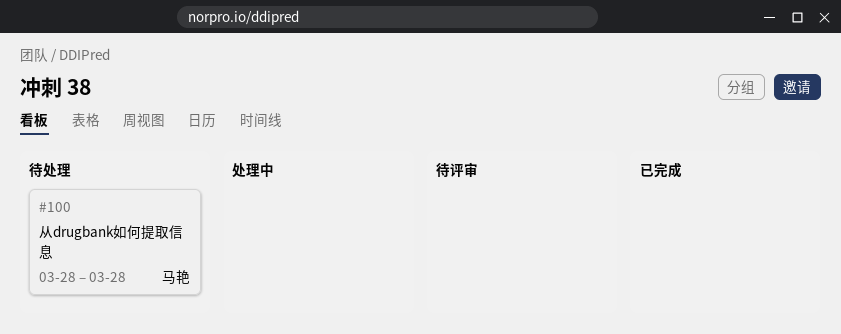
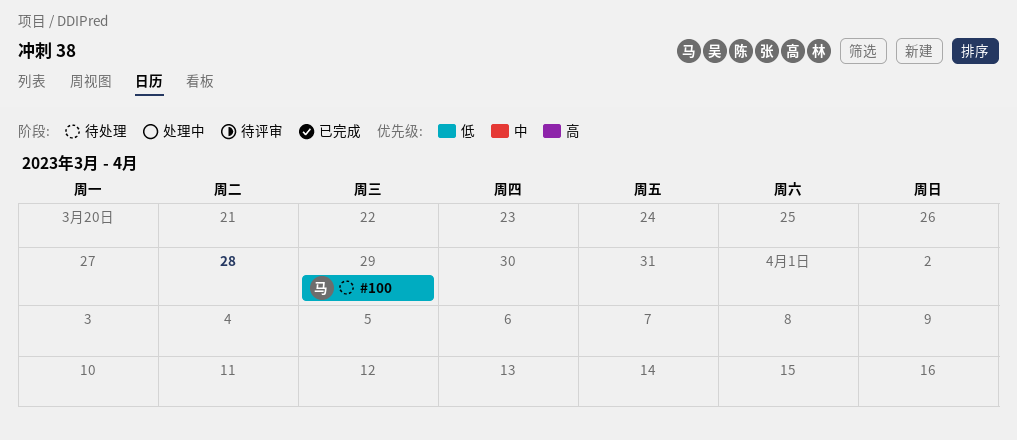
#100, start: Mar 28 -> Mar 29
#100, due: Mar 28 -> Mar 29

